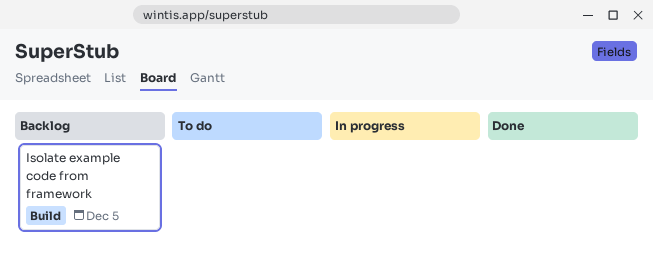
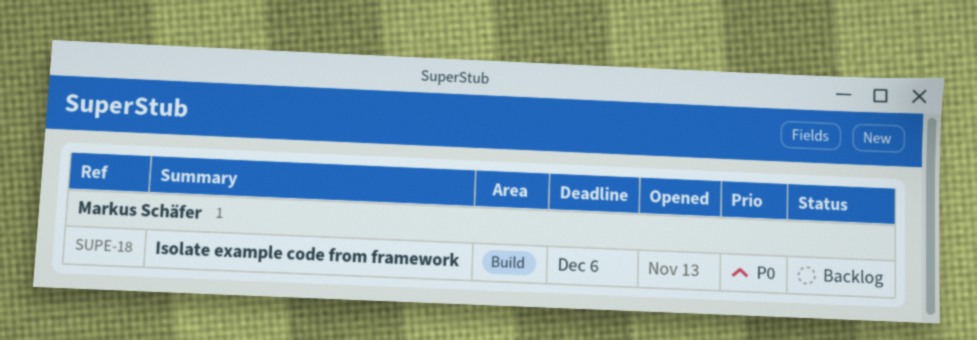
Isolate example code from framework, due: Dec 5 -> Dec 6

